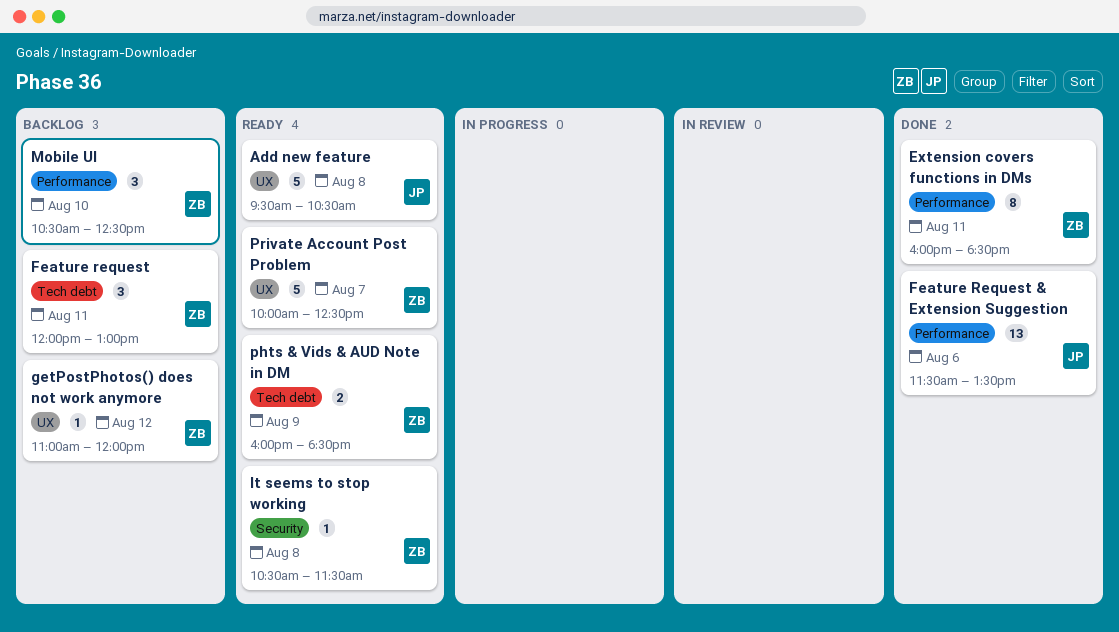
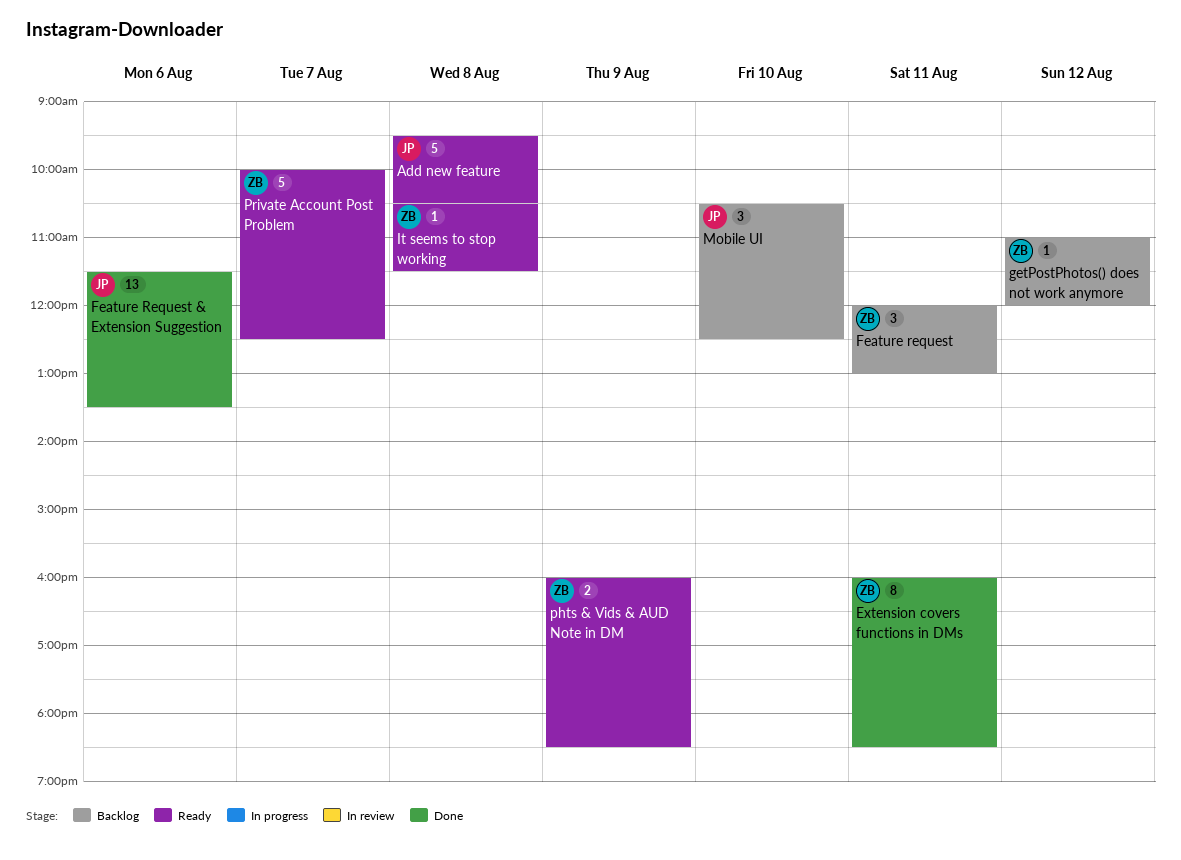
Mobile UI, owner: ZB -> JP

